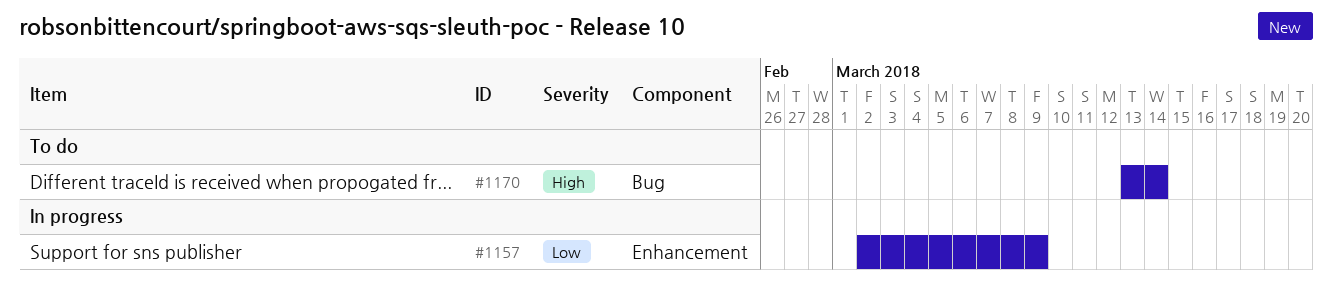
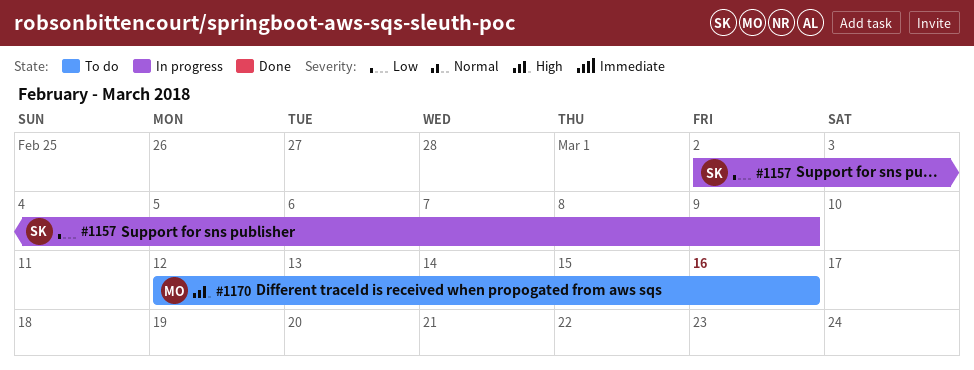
#1170, start: Mar 13 -> Mar 12
#1170, due: Mar 14 -> Mar 16

